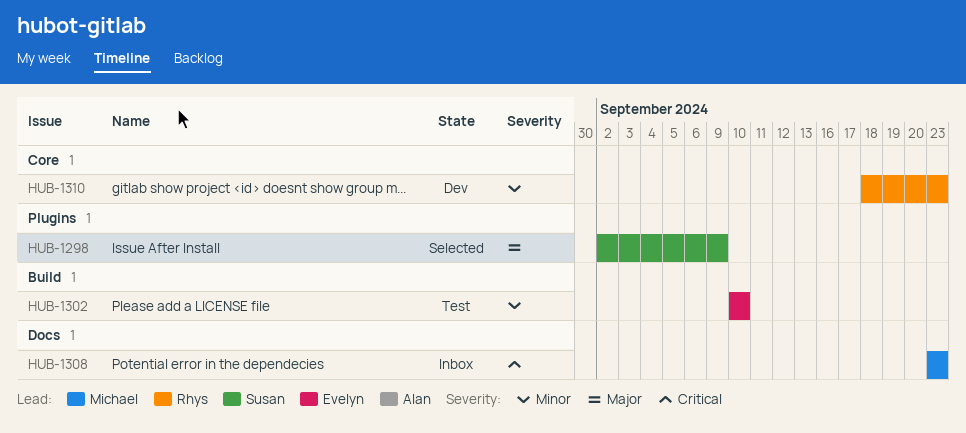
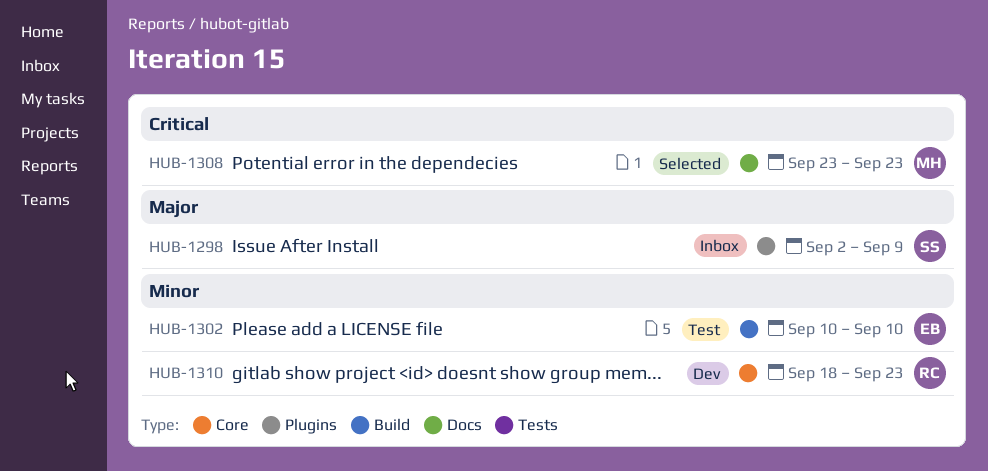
HUB-1298, status: Selected -> Inbox
HUB-1308, status: Inbox -> Selected

